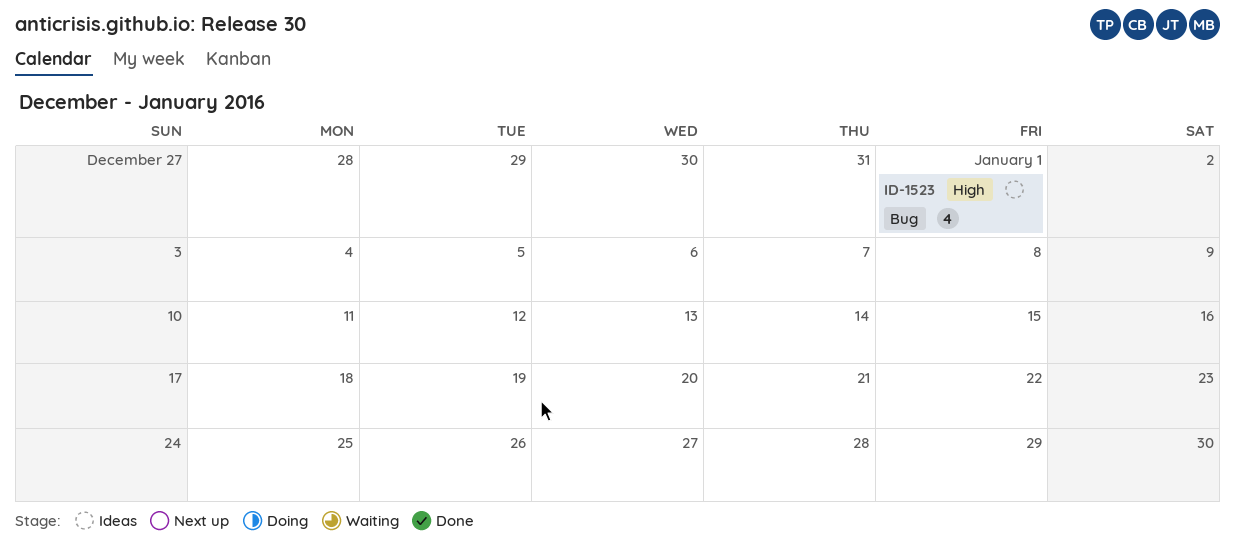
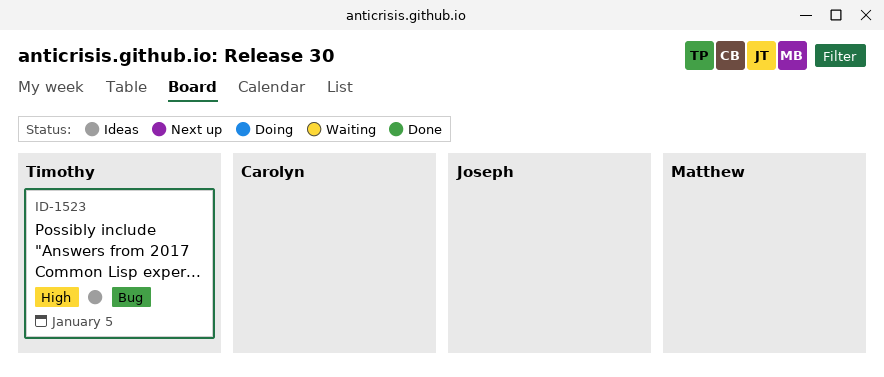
ID-1523, due: Jan 1 -> Jan 5

